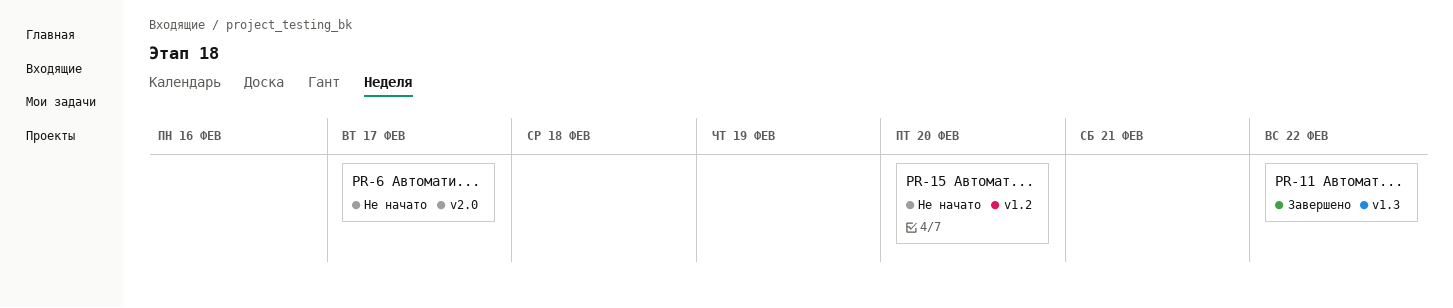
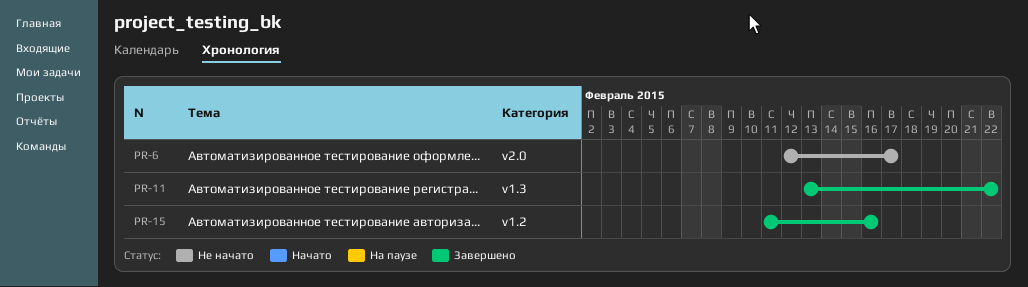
PR-15, status: Не начато -> Завершено
PR-15, due: Feb 20 -> Feb 16

